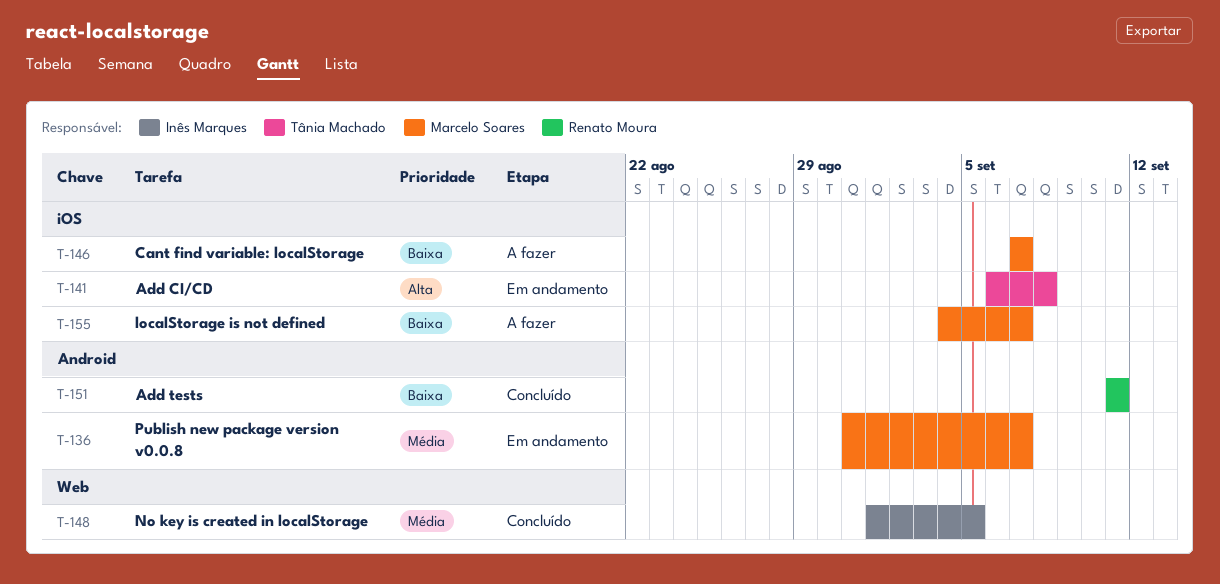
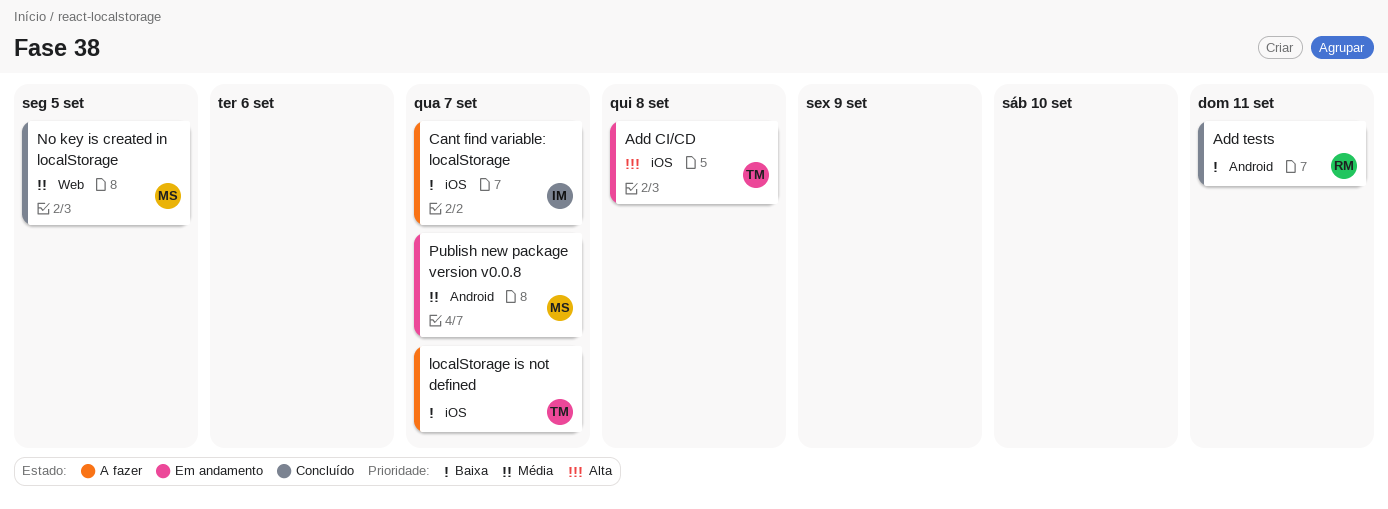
Cant find variable: localStorage, owner: Marcelo Soares -> Inês Marques
localStorage is not defined, owner: Marcelo Soares -> Tânia Machado
No key is created in localStorage, owner: Inês Marques -> Marcelo Soares

